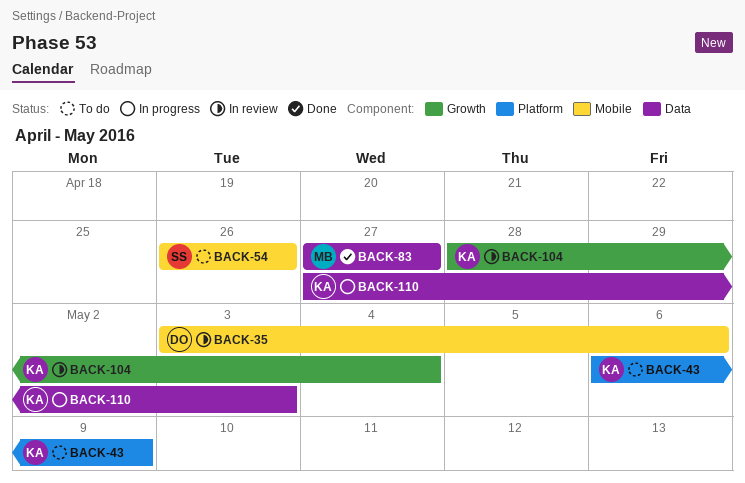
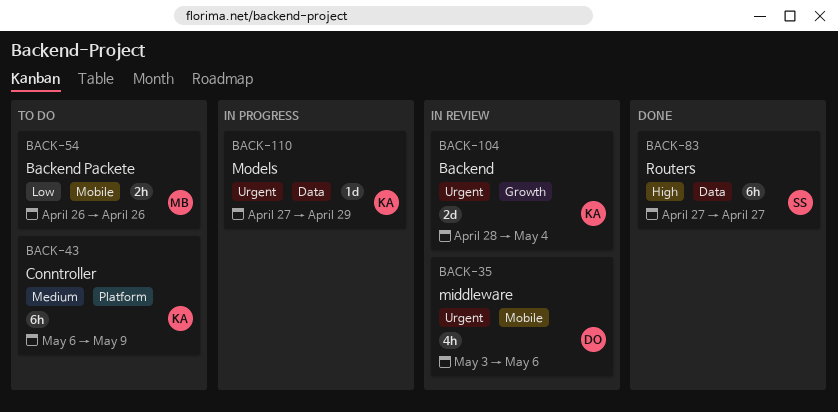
BACK-54, owner: SS -> MB
BACK-83, owner: MB -> SS
BACK-110, due: May 3 -> Apr 29

